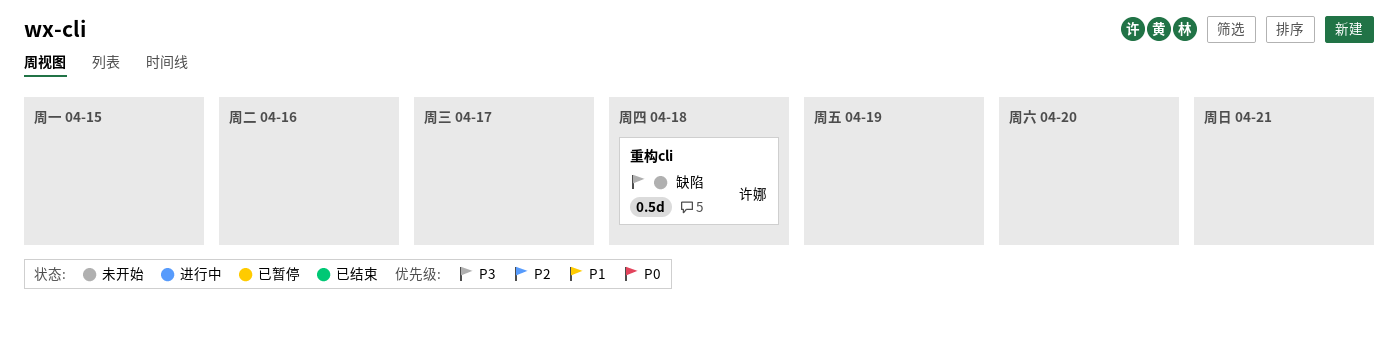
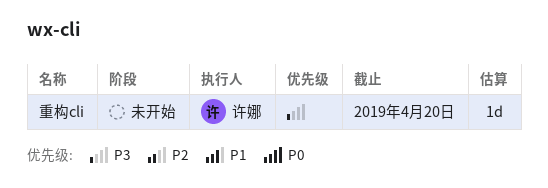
重构cli, estimate: 0.5d -> 1d
重构cli, due: Apr 18 -> Apr 20

